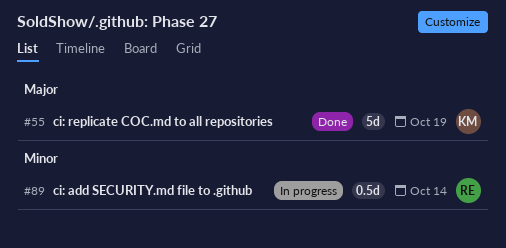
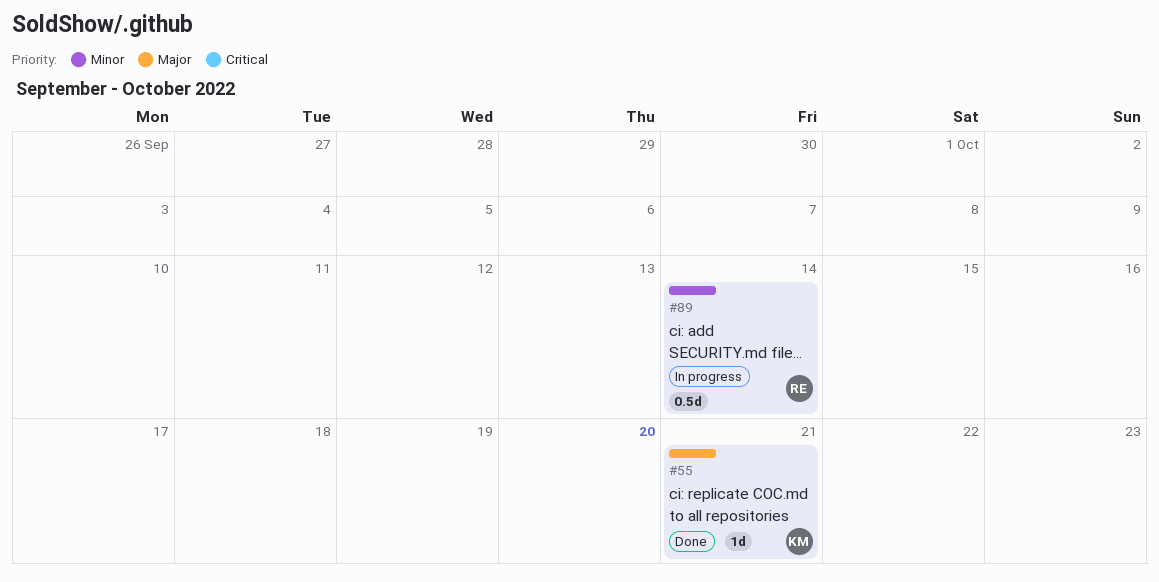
#55, estimate: 5d -> 1d
#55, due: Oct 19 -> Oct 21

